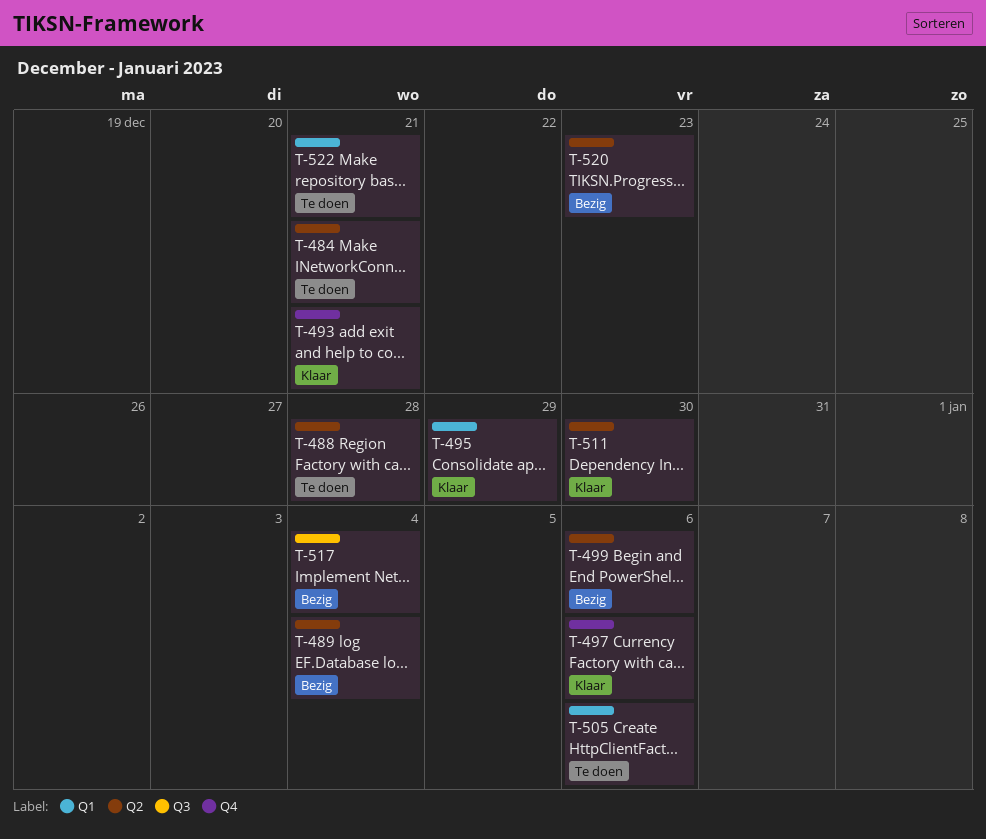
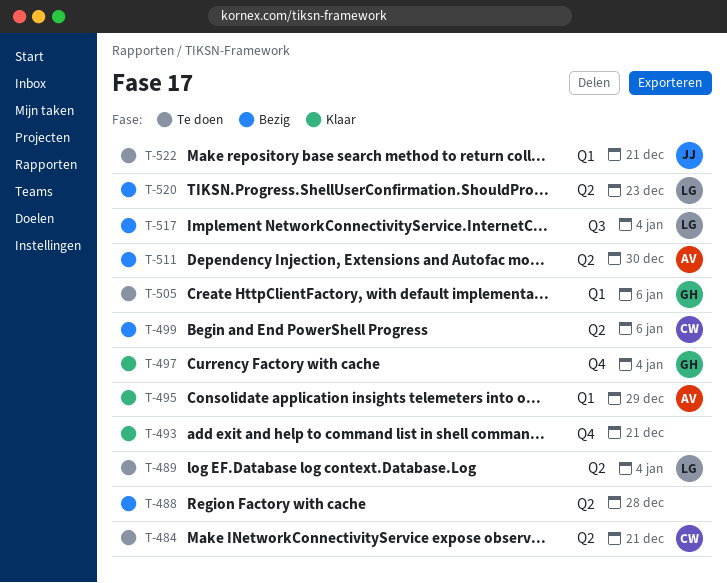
T-488, status: Te doen -> Bezig
T-489, status: Bezig -> Te doen
T-497, due: Jan 6 -> Jan 4
T-511, status: Klaar -> Bezig

